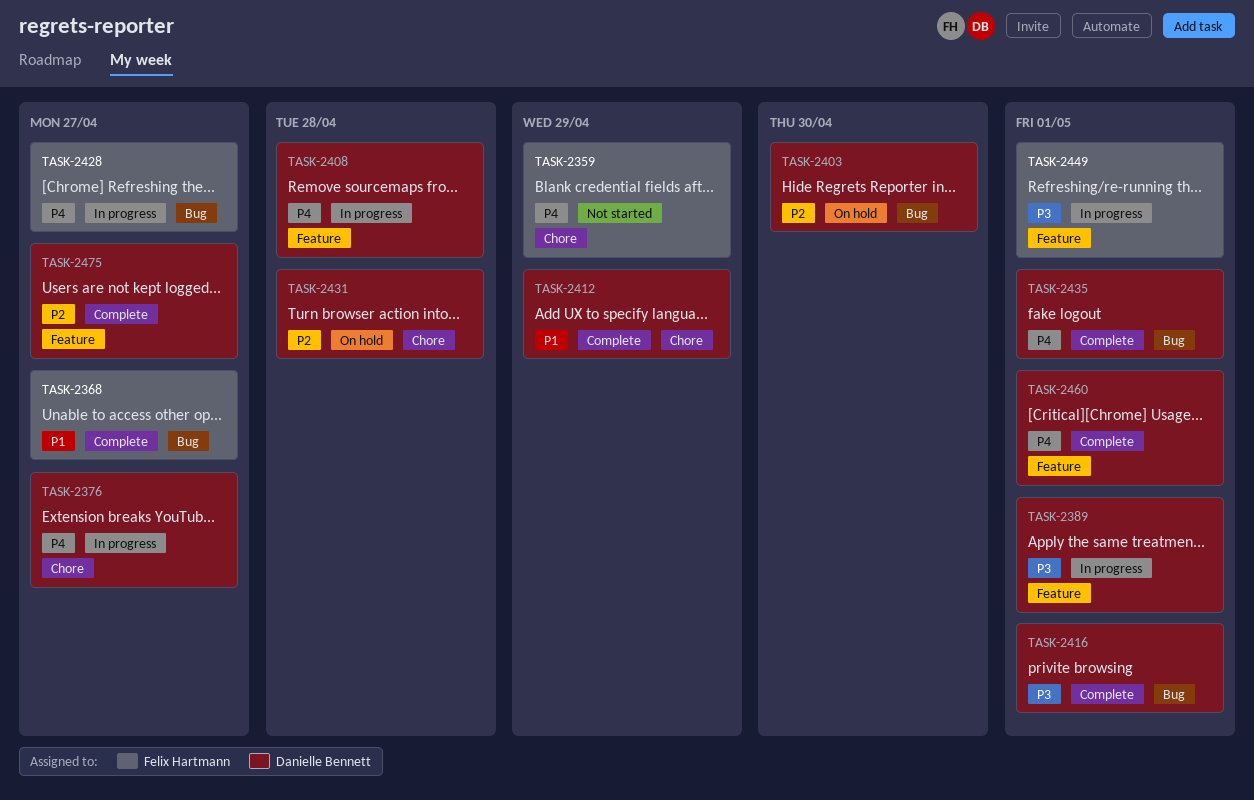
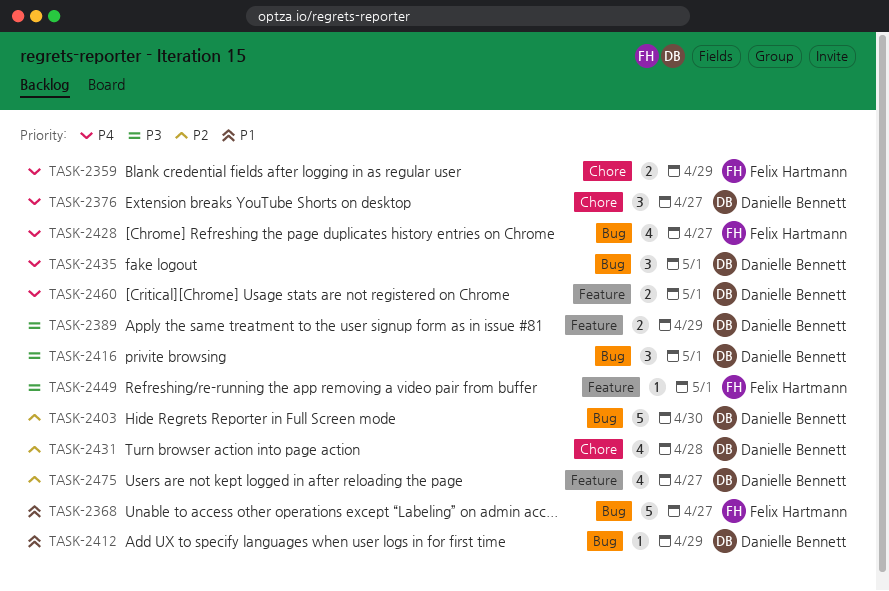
TASK-2389, due: May 1 -> Apr 29
TASK-2408: present -> none
TASK-2412, label: Chore -> Bug

